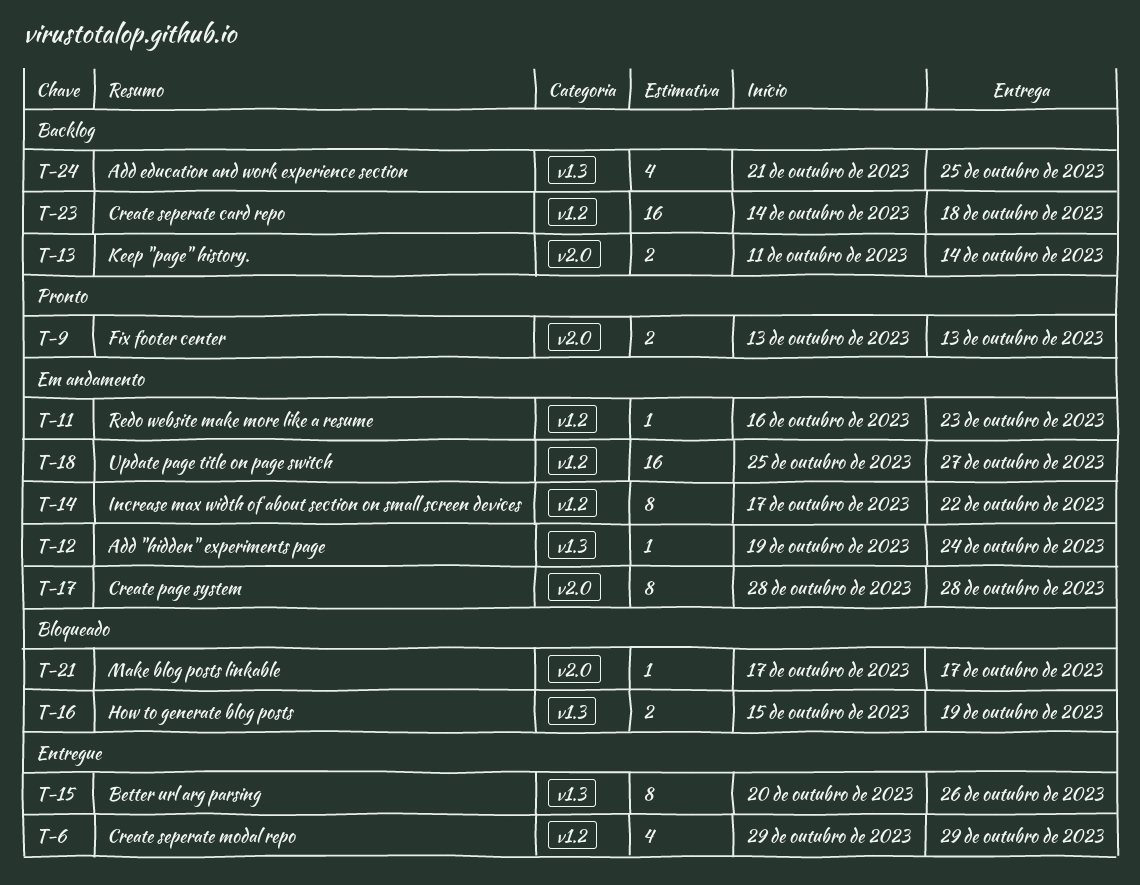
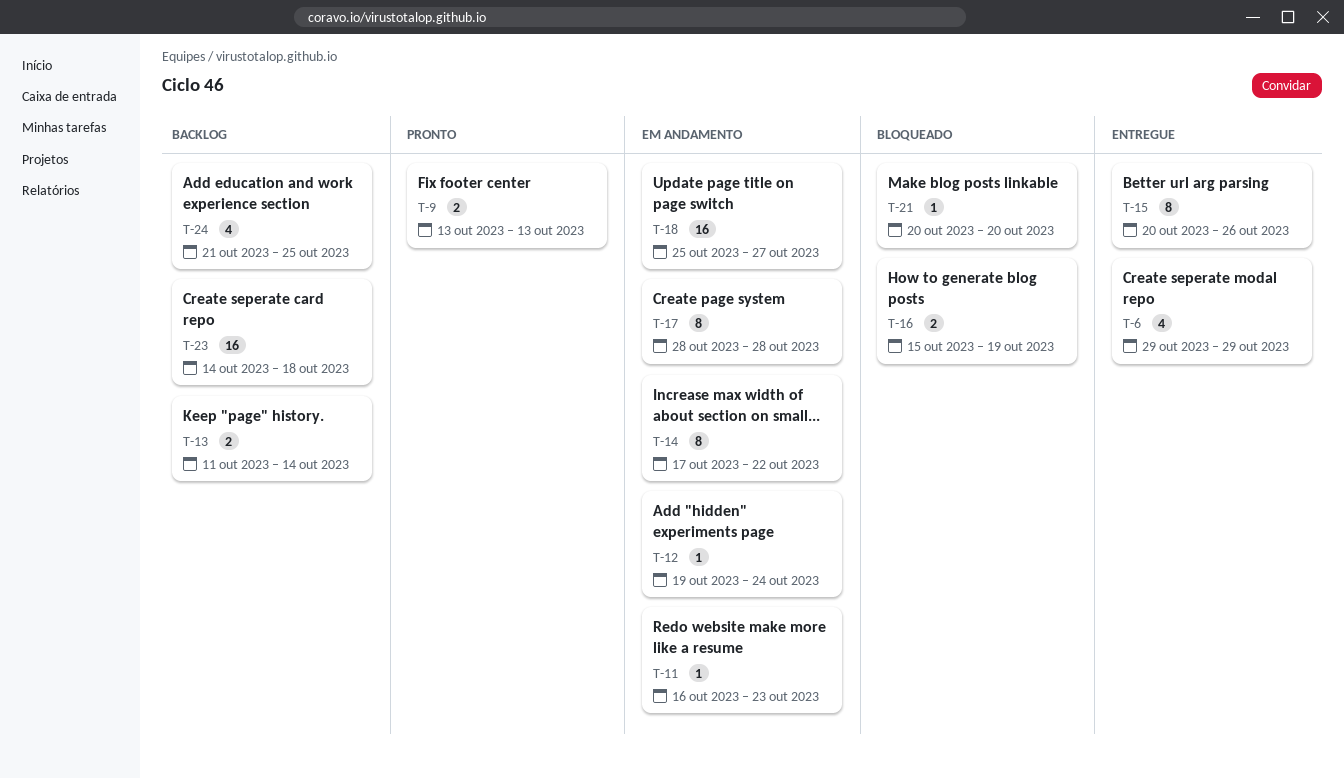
T-21, start: Oct 17 -> Oct 20
T-21, due: Oct 17 -> Oct 20

